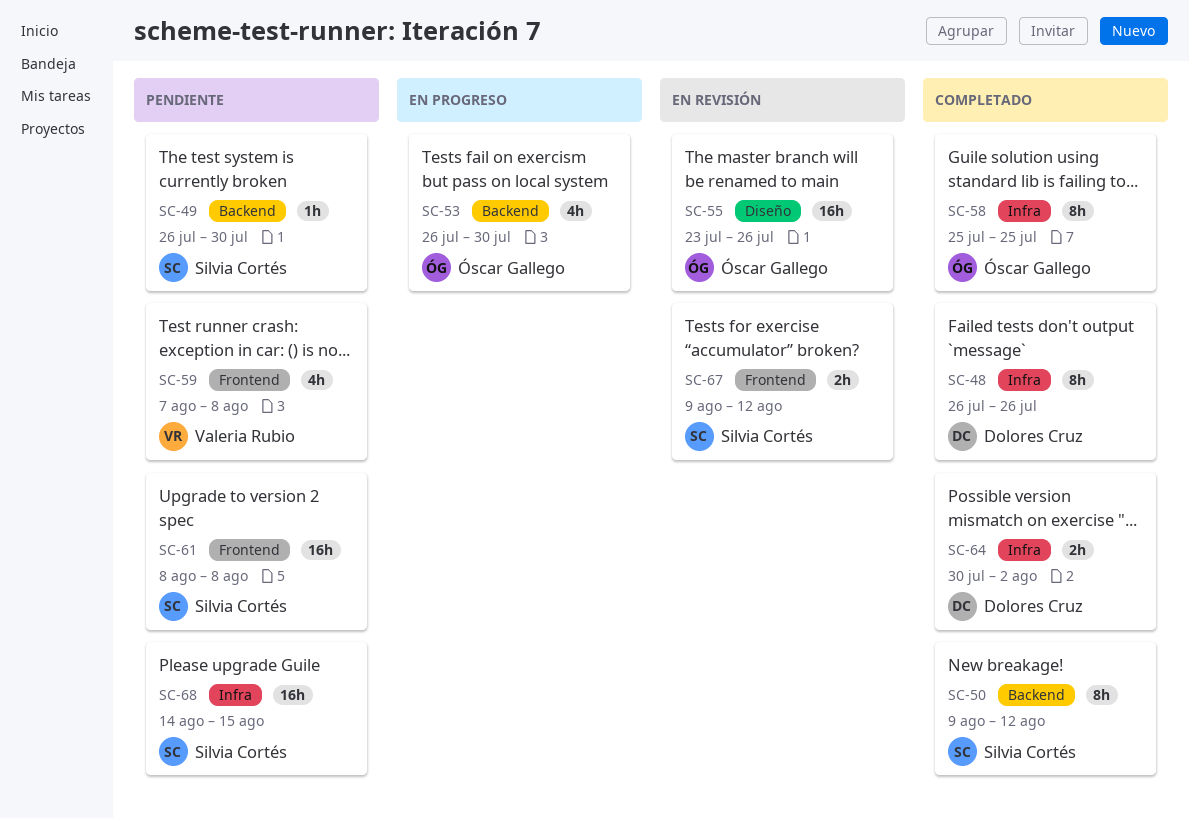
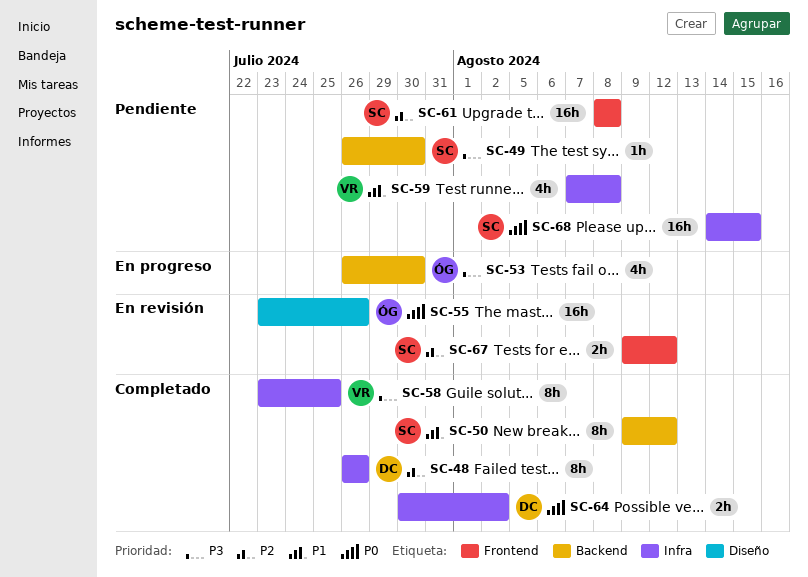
SC-58, owner: Óscar Gallego -> Valeria Rubio
SC-58, start: Jul 25 -> Jul 23
SC-59, label: Frontend -> Infra

